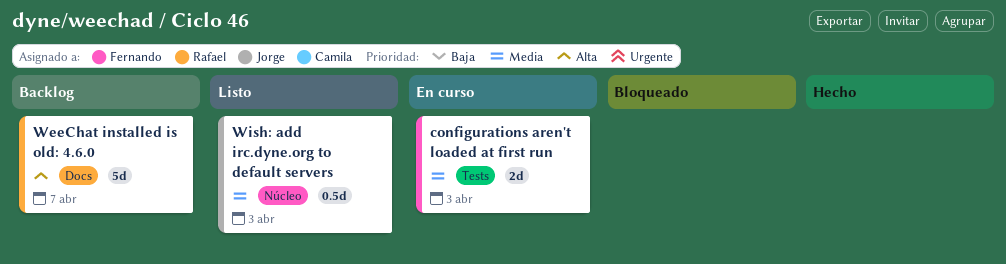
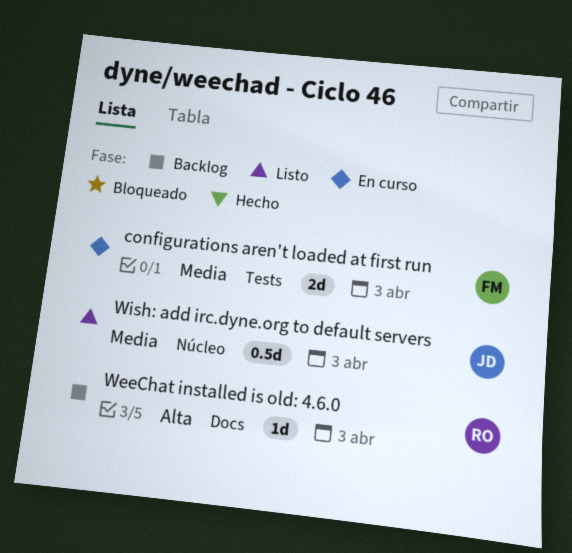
WeeChat installed is old: 4.6.0, estimate: 5d -> 1d
WeeChat installed is old: 4.6.0, due: Apr 7 -> Apr 3

